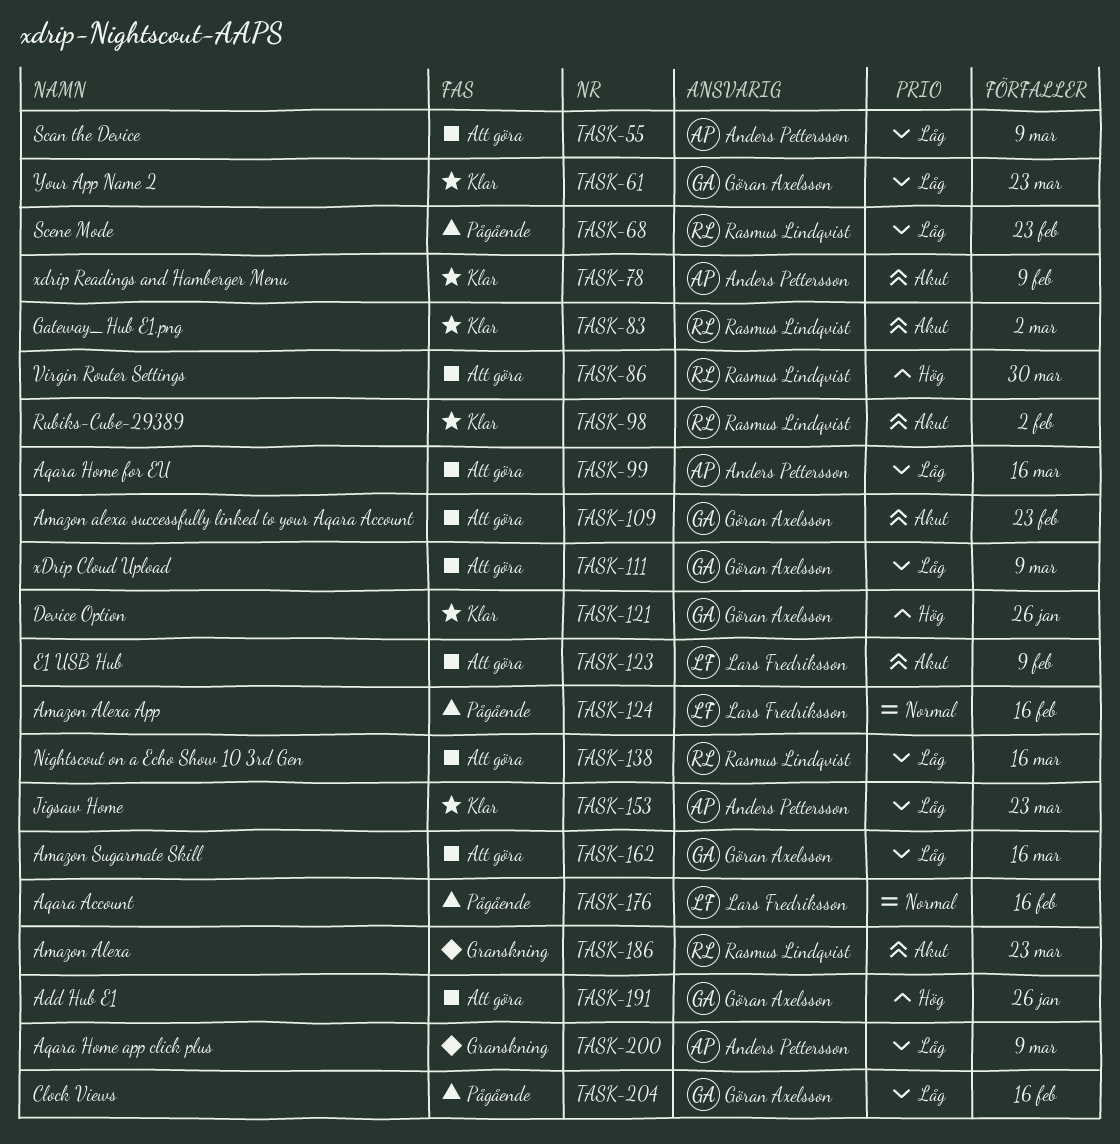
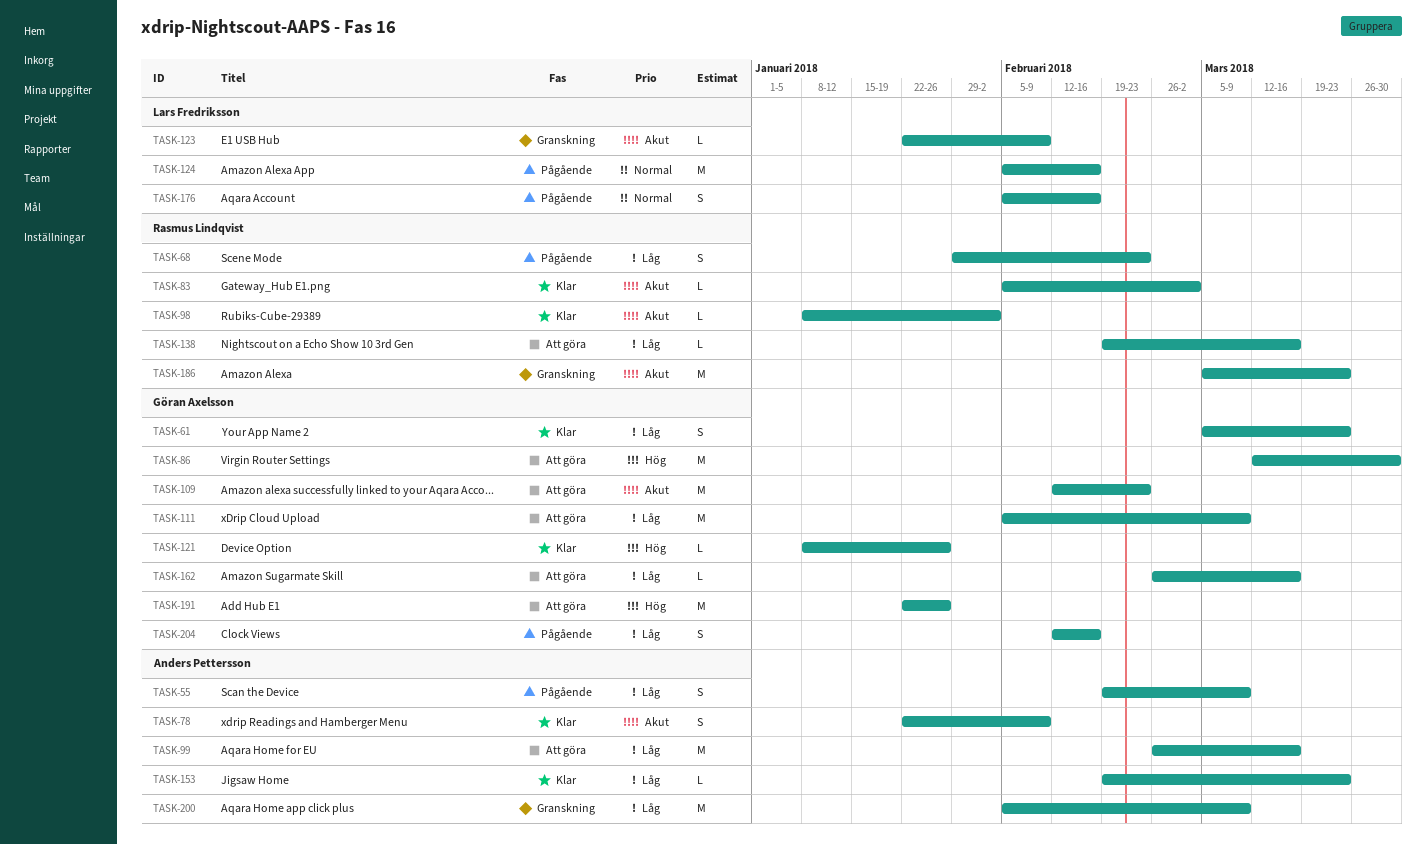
TASK-55, status: Att göra -> Pågående
TASK-86, owner: Rasmus Lindqvist -> Göran Axelsson
TASK-123, status: Att göra -> Granskning

